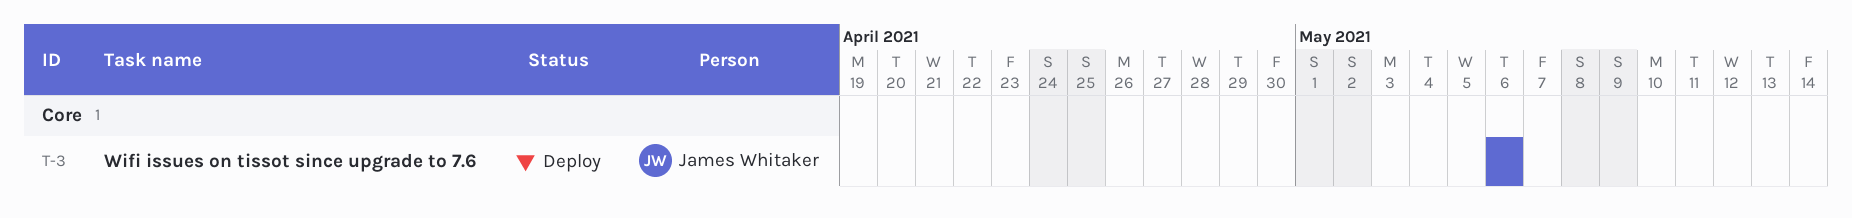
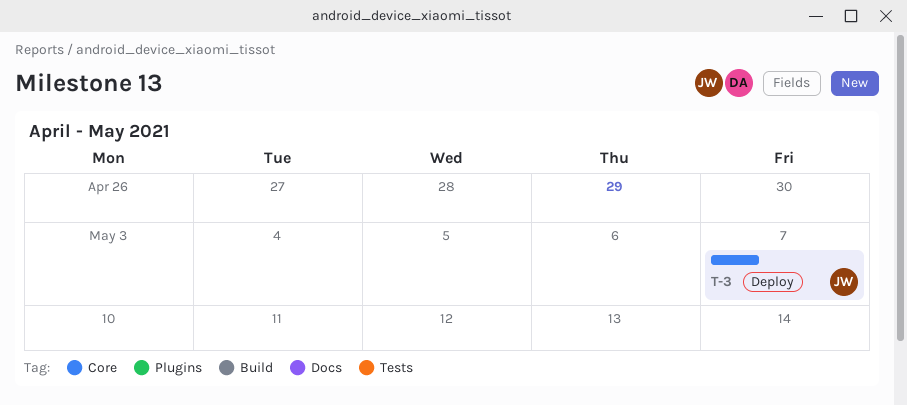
T-3, due: May 6 -> May 7

